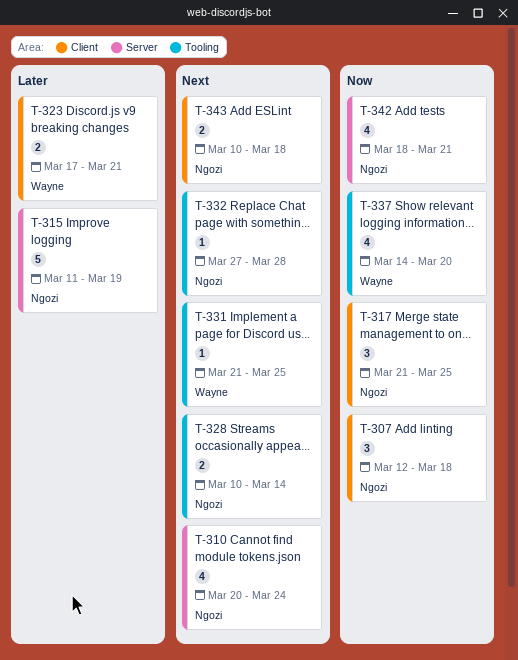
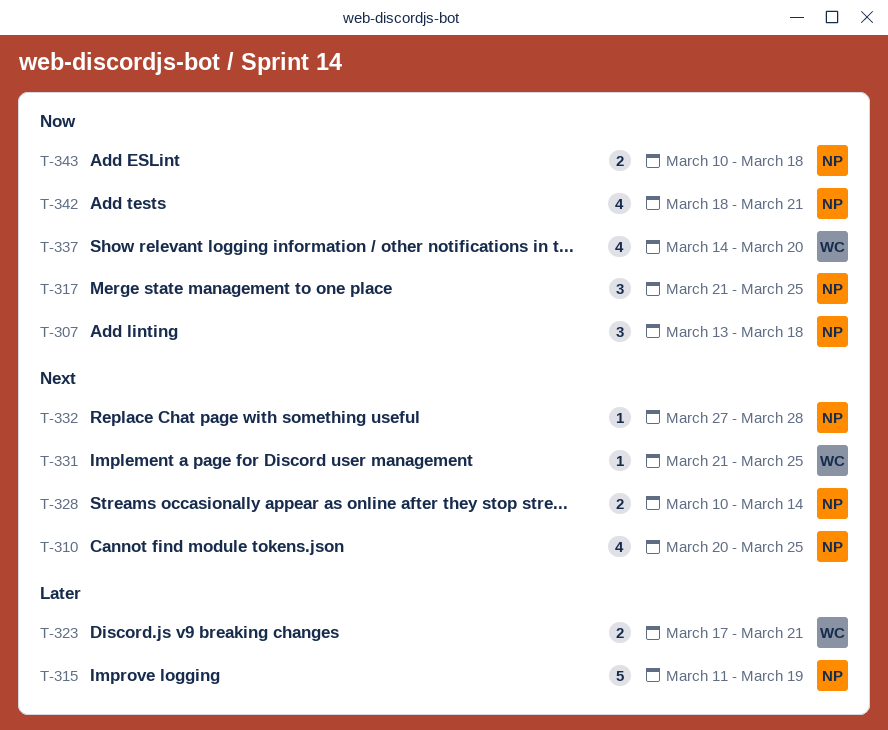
T-307, start: Mar 12 -> Mar 13
T-310, due: Mar 24 -> Mar 25
T-343, priority: Next -> Now

